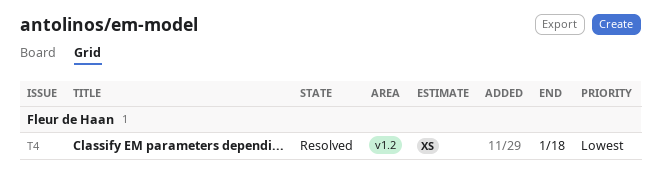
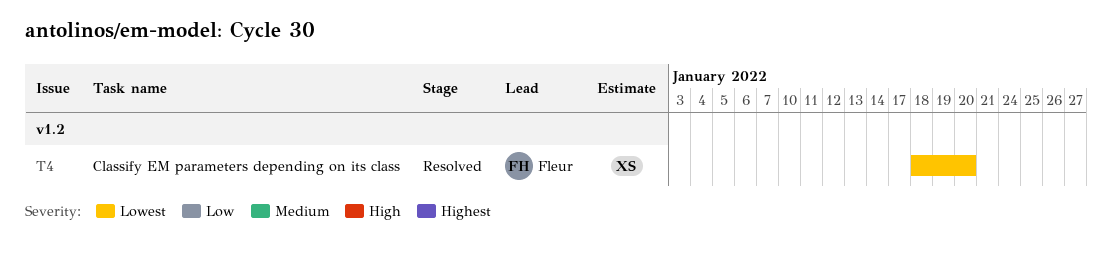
T4, due: Jan 18 -> Jan 20

